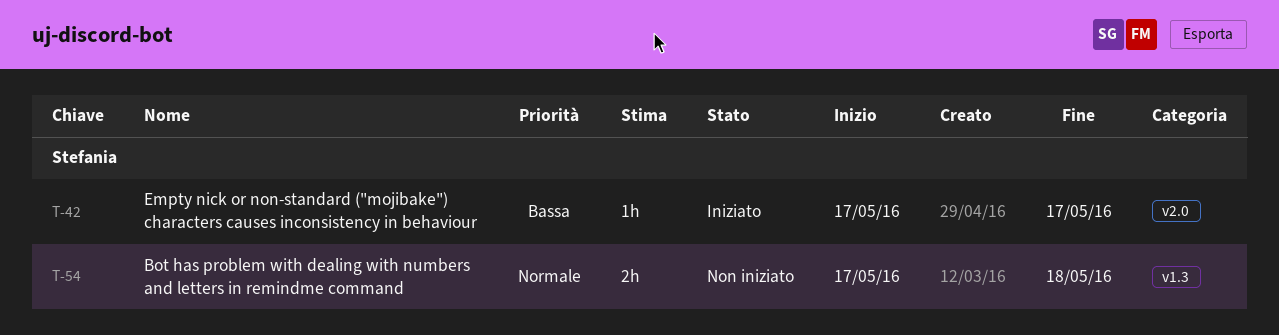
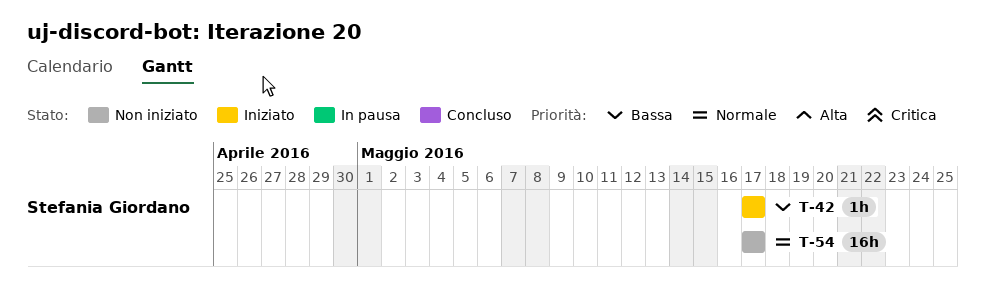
T-54, estimate: 2h -> 16h
T-54, due: May 18 -> May 17

